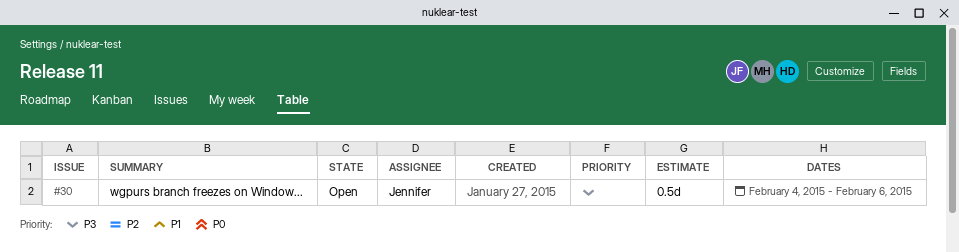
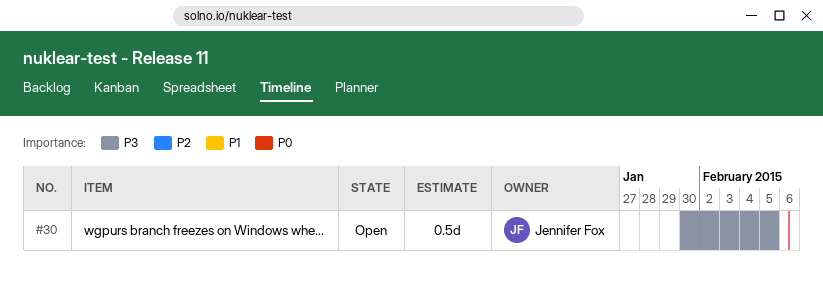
#30, start: Feb 4 -> Jan 30
#30, due: Feb 6 -> Feb 5

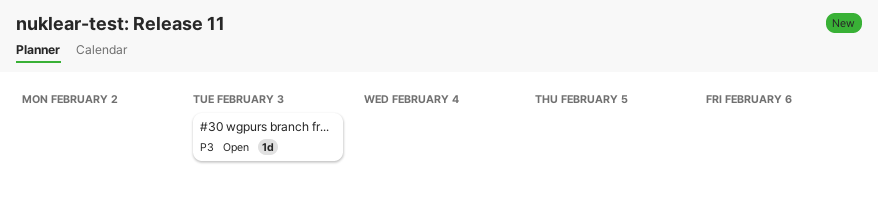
#30, estimate: 0.5d -> 1d
#30, due: Feb 5 -> Feb 3

